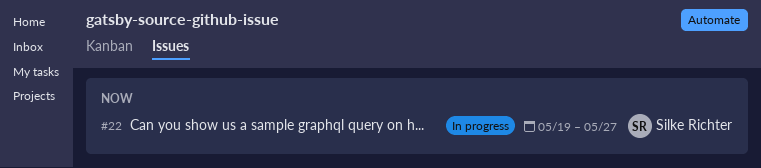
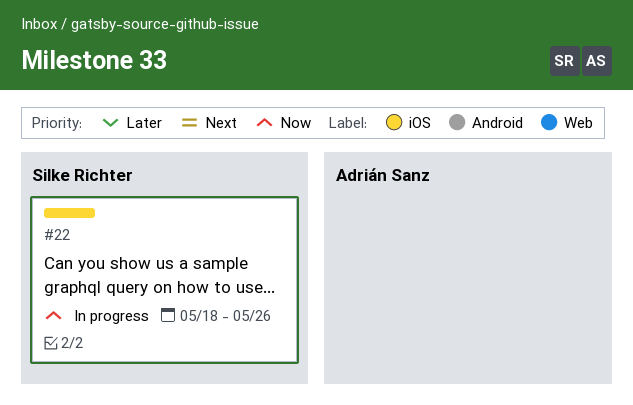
#22, start: May 19 -> May 18
#22, due: May 27 -> May 26

